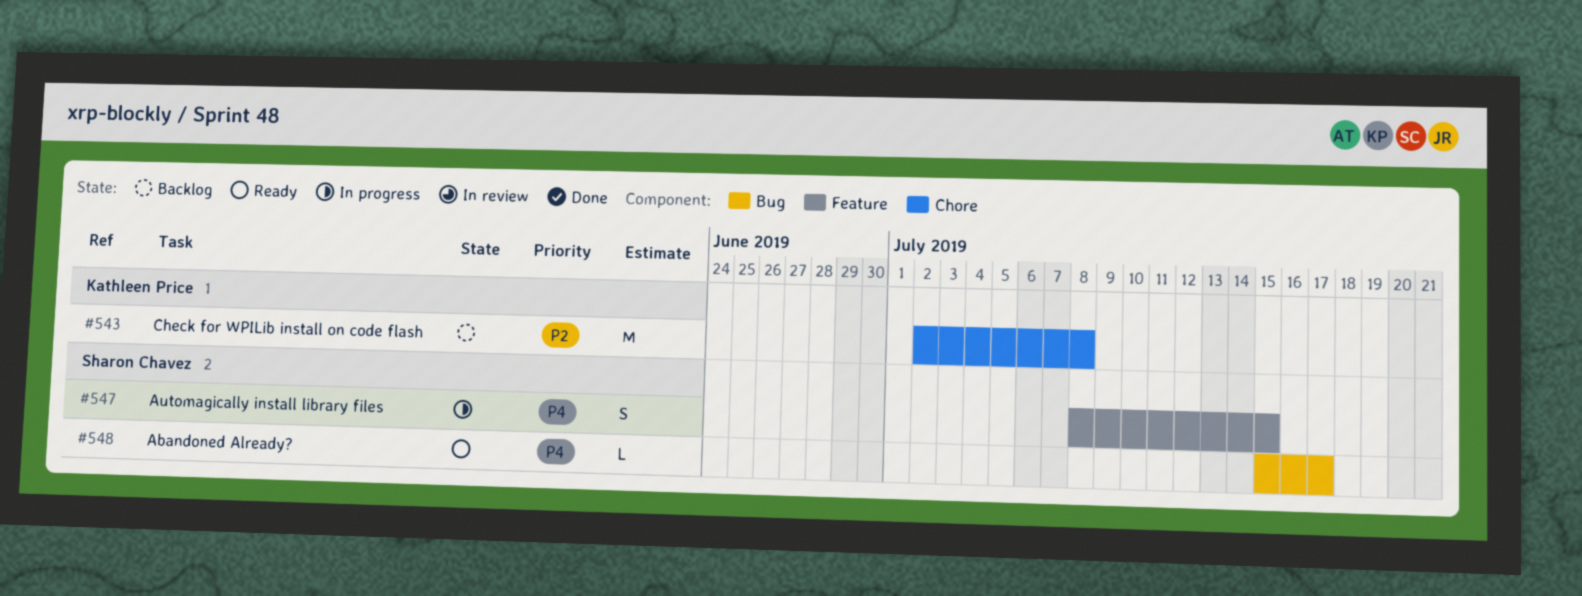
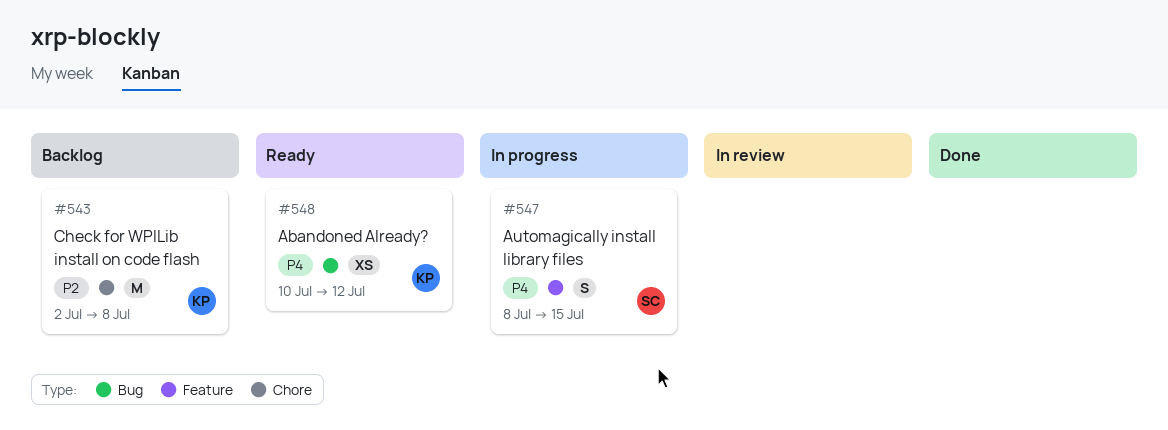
#548, owner: Sharon Chavez -> Kathleen Price
#548, estimate: L -> XS
#548, start: Jul 15 -> Jul 10
#548, due: Jul 17 -> Jul 12

